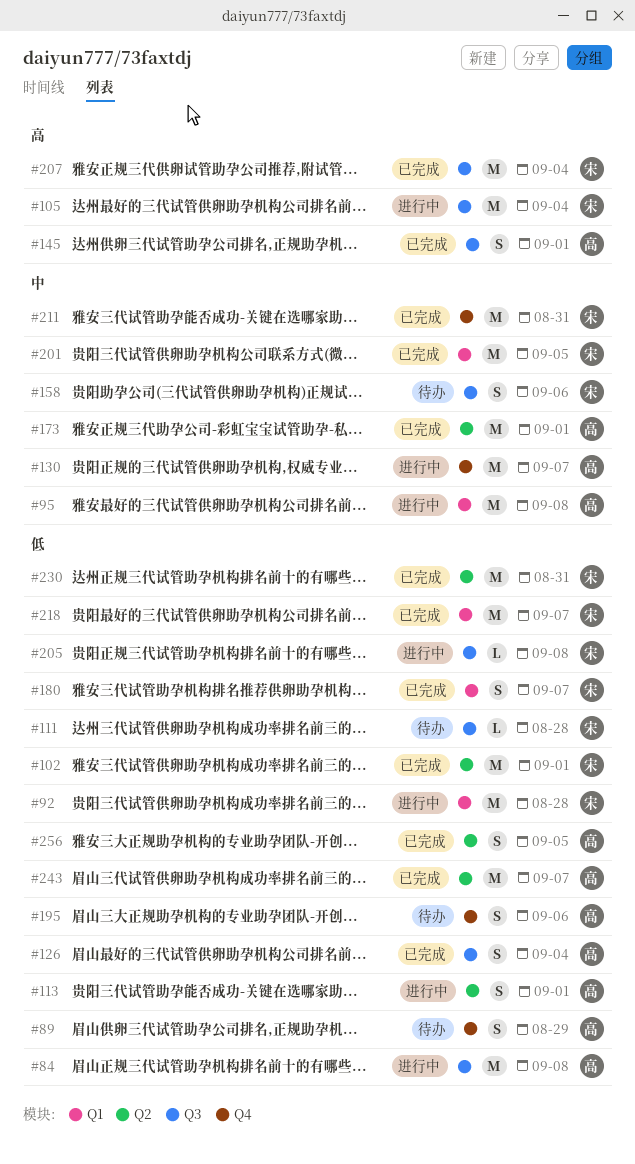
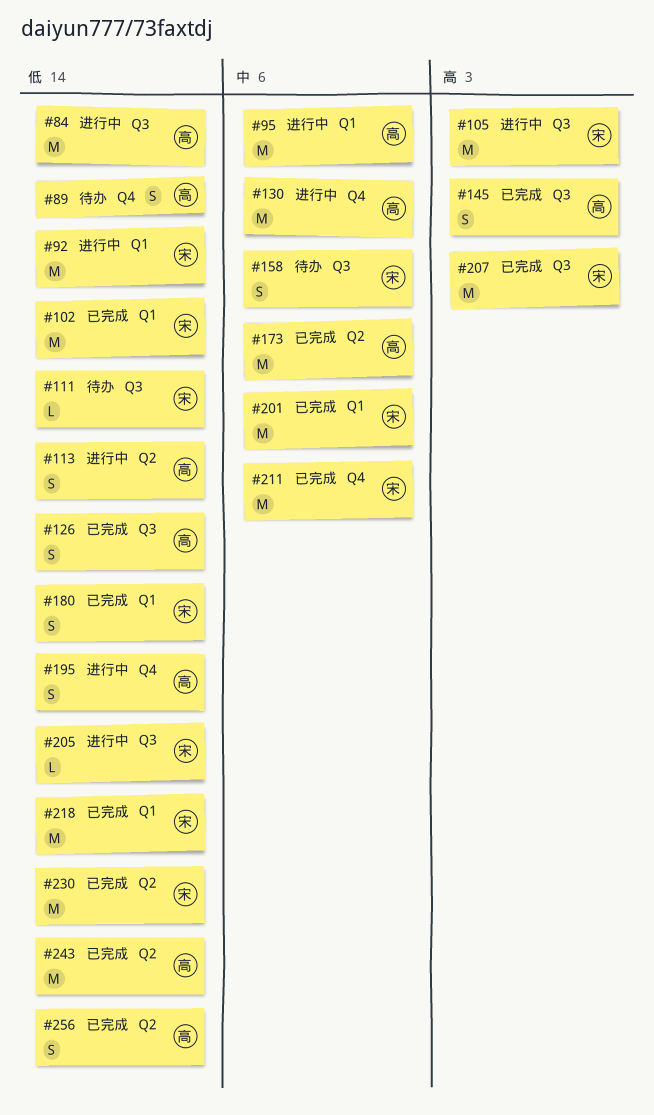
#102, label: Q2 -> Q1
#195, status: 待办 -> 进行中

